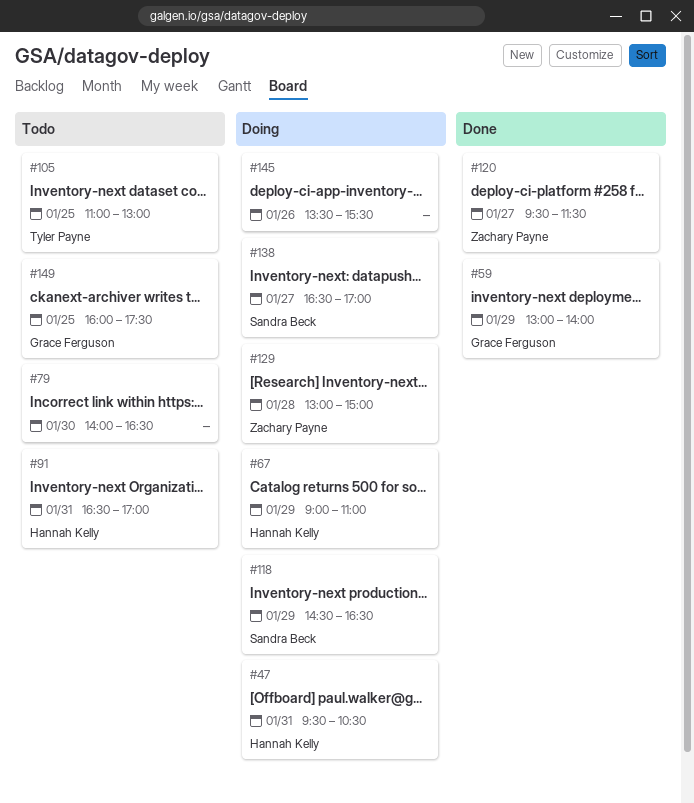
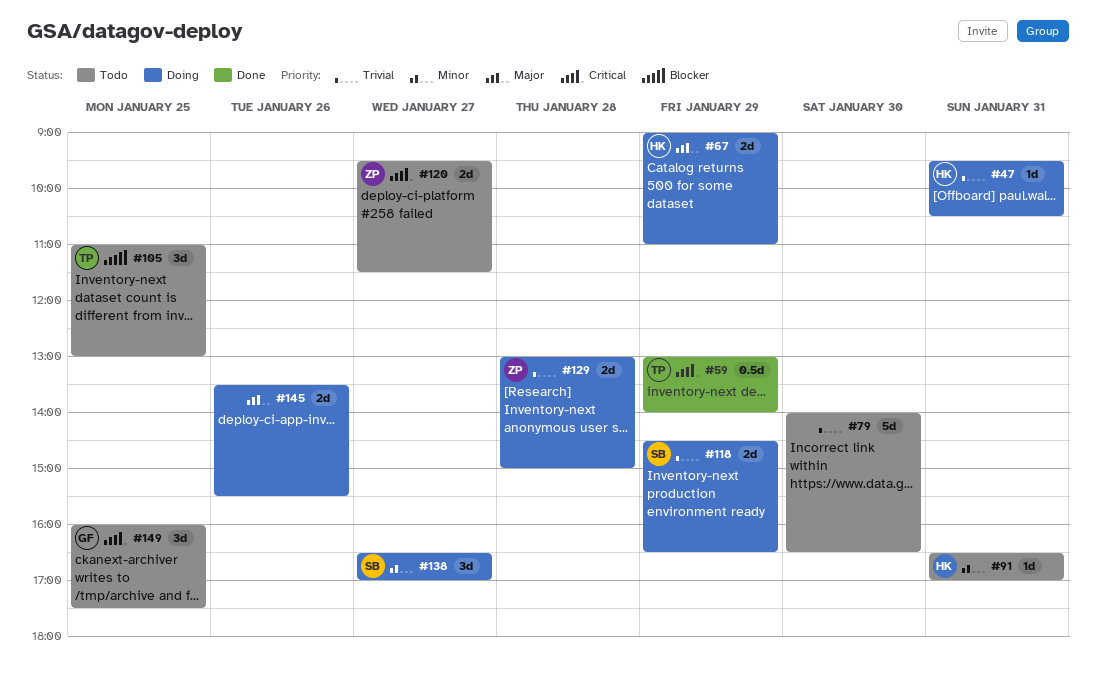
#59, owner: Grace Ferguson -> Tyler Payne
#120, status: Done -> Todo

